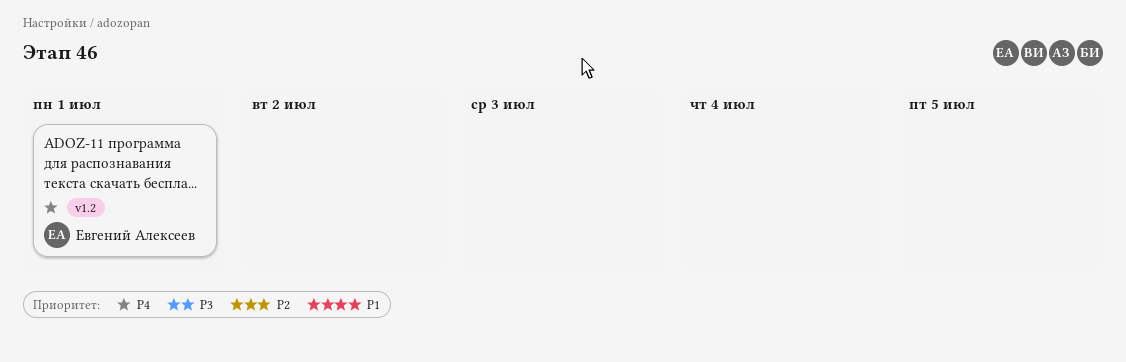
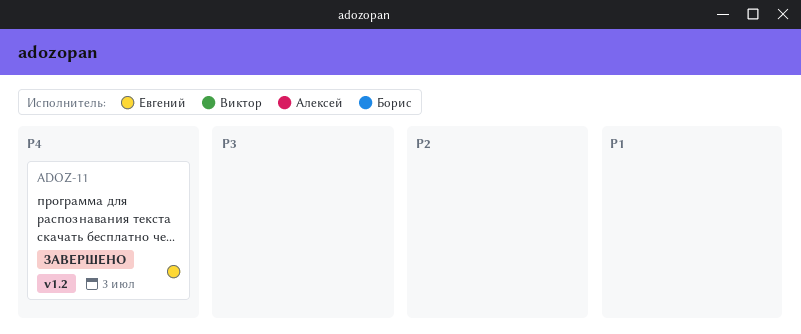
ADOZ-11, due: Jul 1 -> Jul 3

